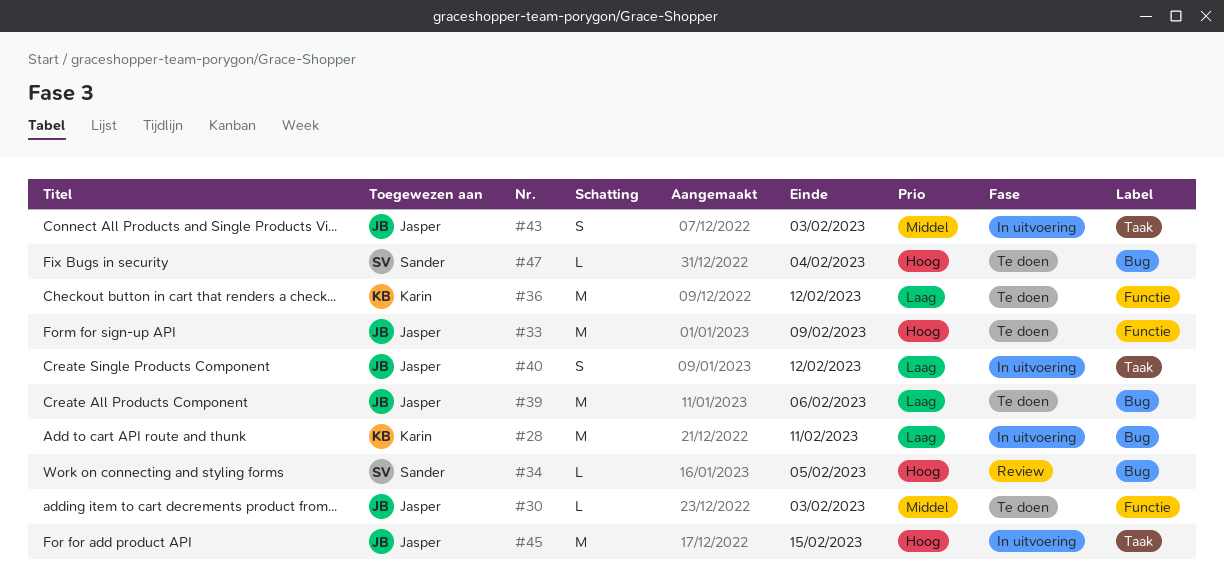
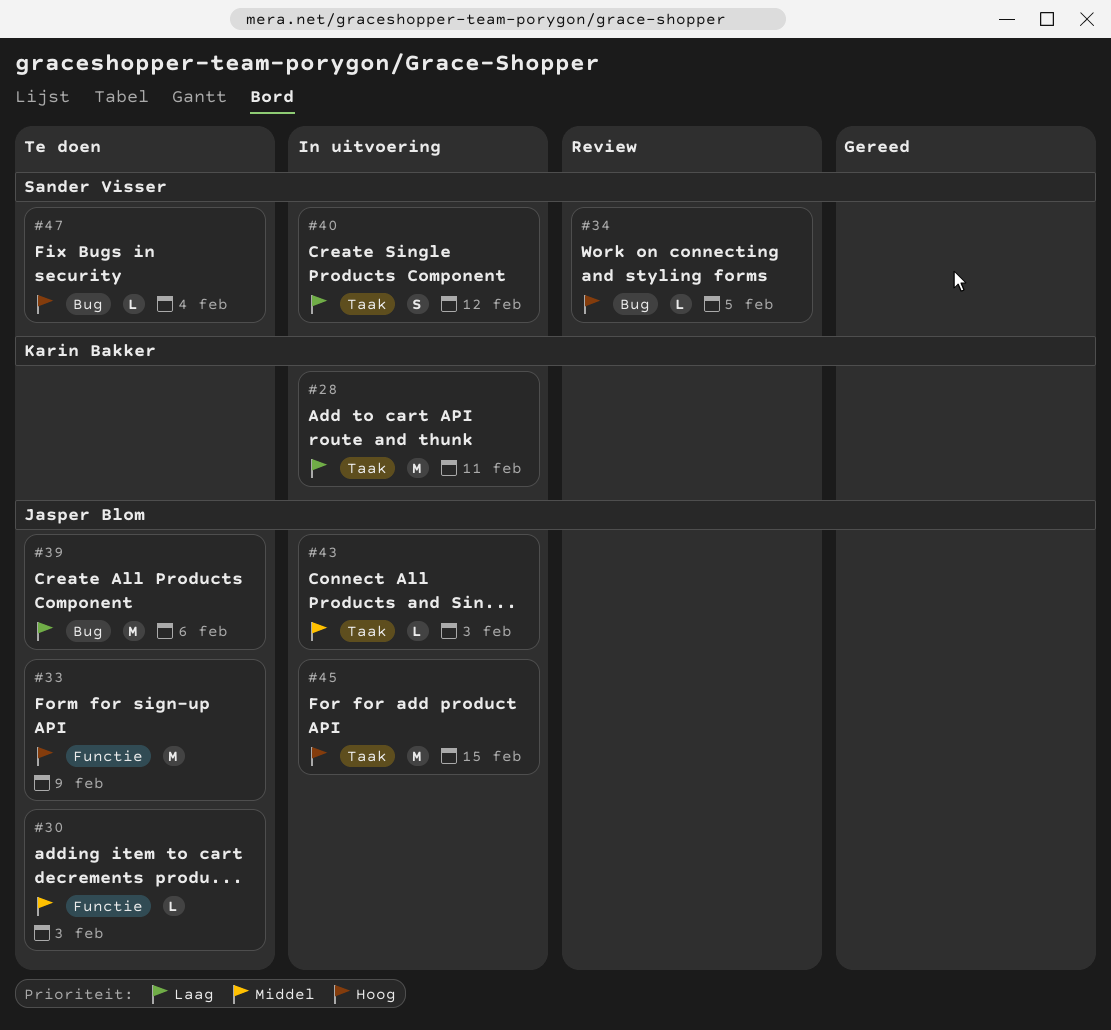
#28, label: Bug -> Taak
#36: present -> none
#40, owner: Jasper Blom -> Sander Visser
#43, estimate: S -> L

